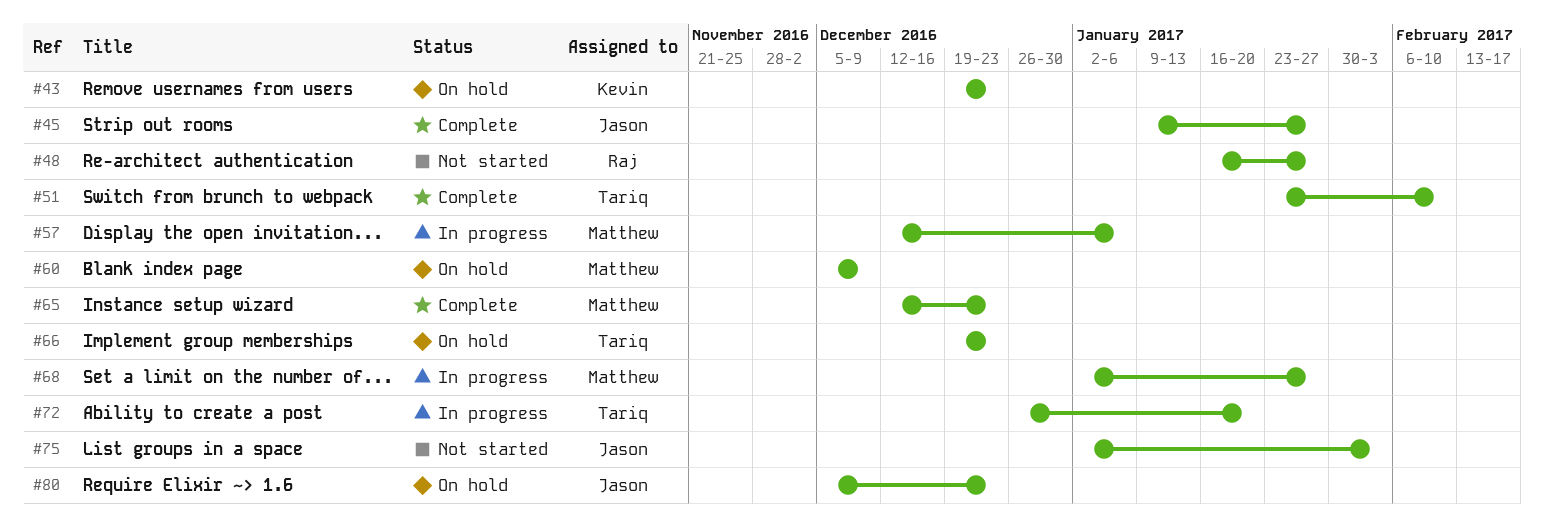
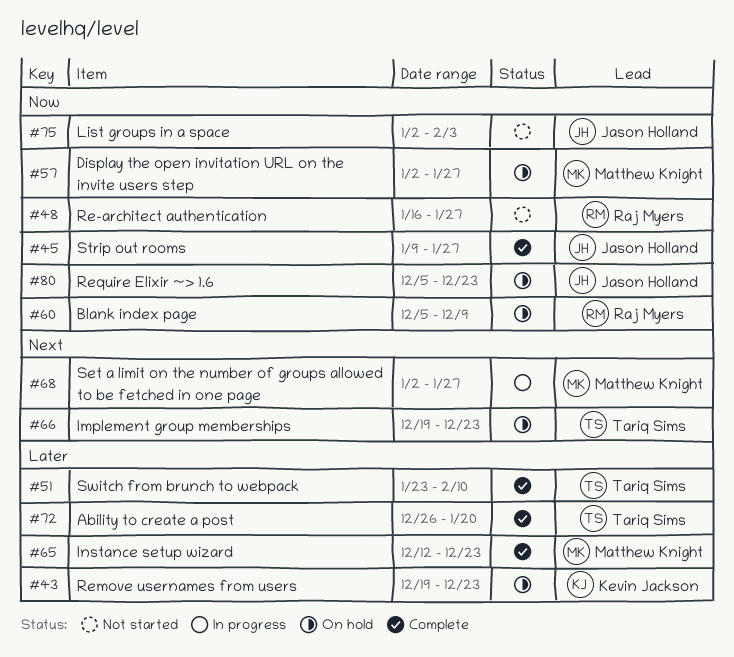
#57, status: In progress -> On hold
#57, start: Dec 12 -> Jan 2
#57, due: Jan 6 -> Jan 27
#60, owner: Matthew Knight -> Raj Myers
#72, status: In progress -> Complete

